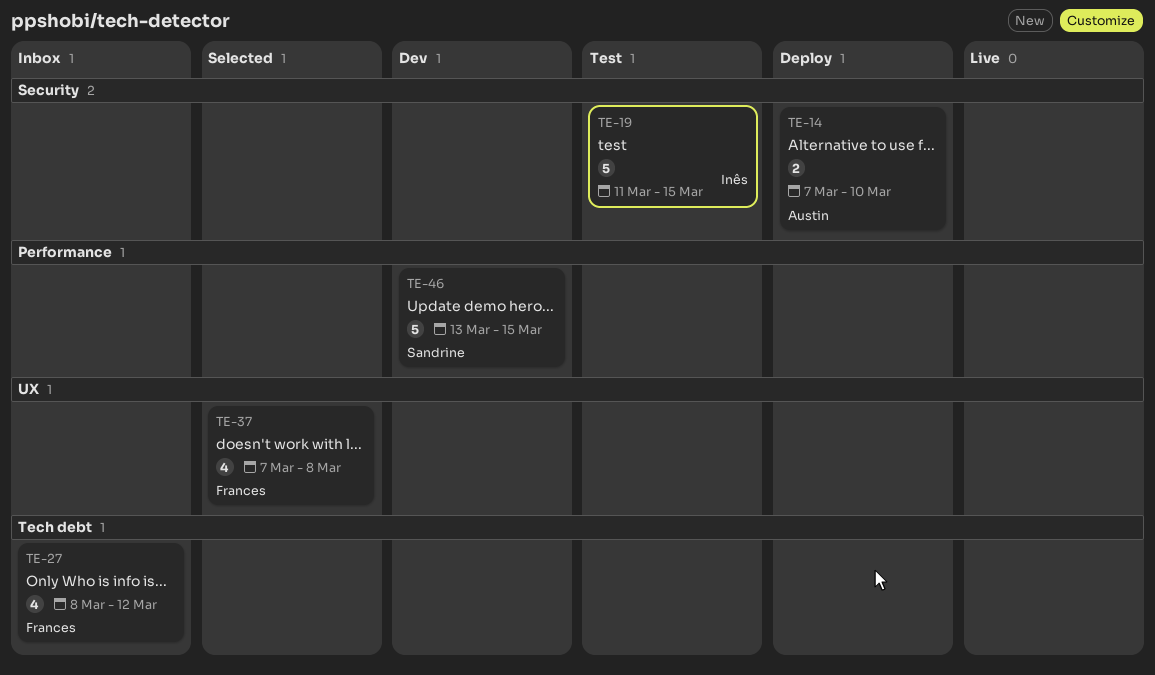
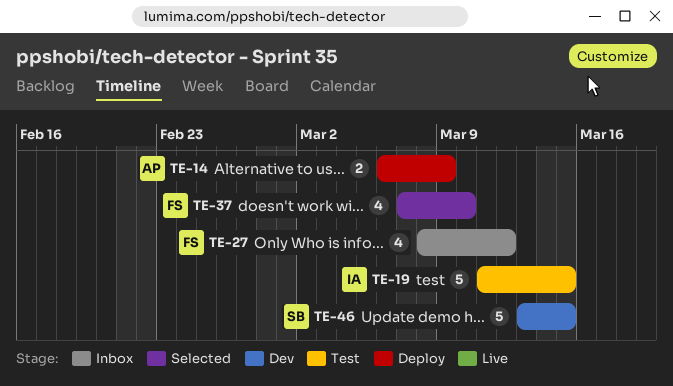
TE-14, start: Mar 7 -> Mar 6
TE-14, due: Mar 10 -> Mar 9
TE-37, due: Mar 8 -> Mar 10

